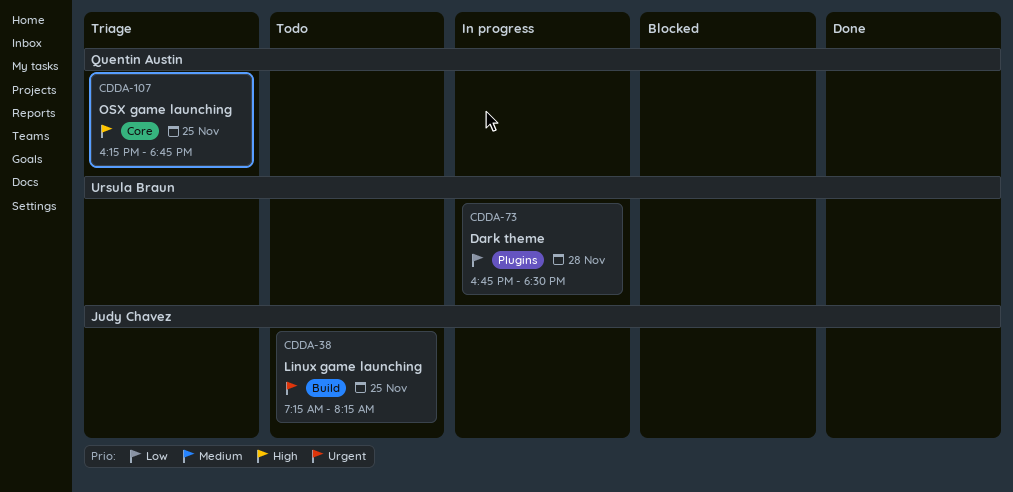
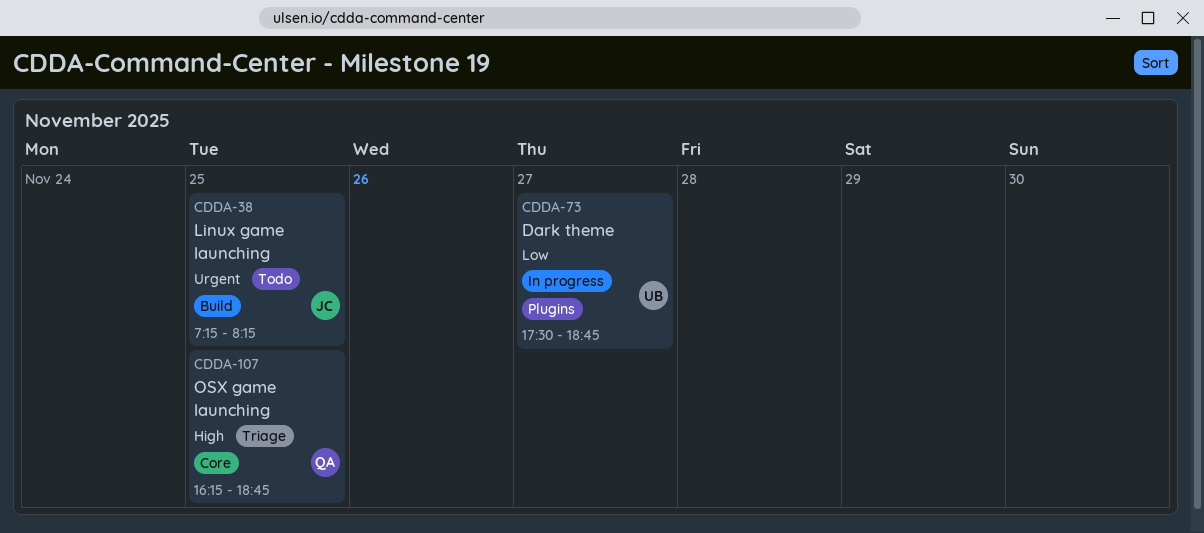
CDDA-73, day: Nov 28 -> Nov 27
CDDA-73, begins: 16:45 -> 17:30
CDDA-73, ends: 18:30 -> 18:45

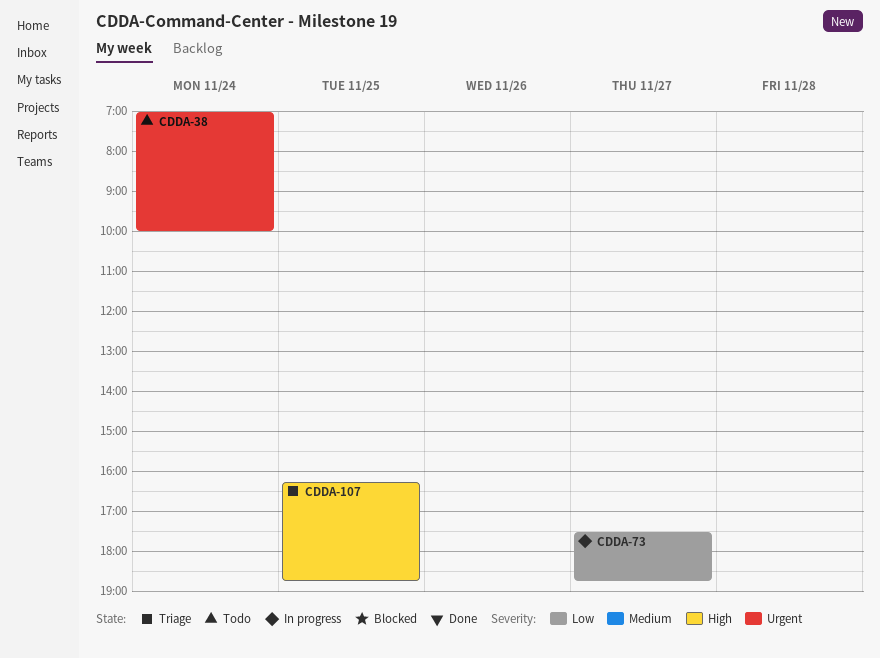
CDDA-38, day: Nov 25 -> Nov 24
CDDA-38, begins: 07:15 -> 07:00
CDDA-38, ends: 08:15 -> 10:00

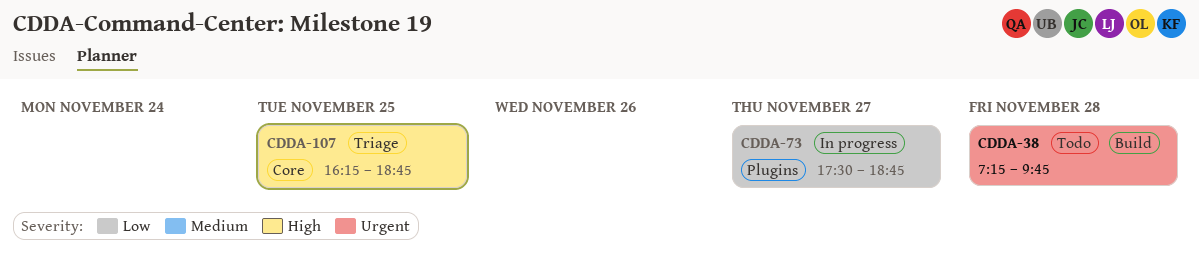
CDDA-38, day: Nov 24 -> Nov 28
CDDA-38, begins: 07:00 -> 07:15
CDDA-38, ends: 10:00 -> 09:45

